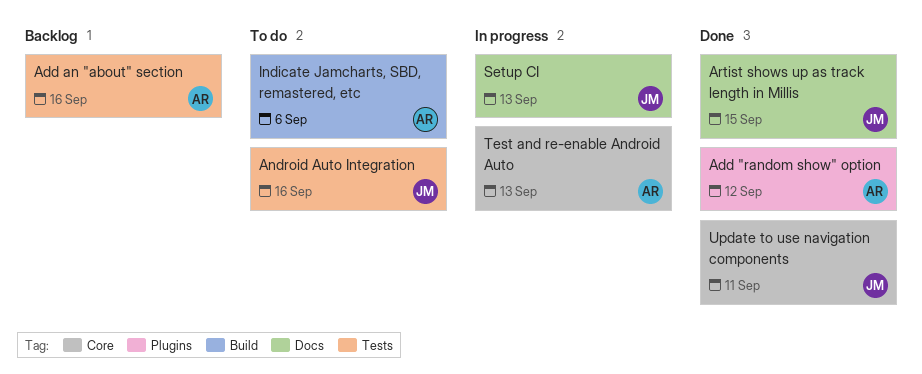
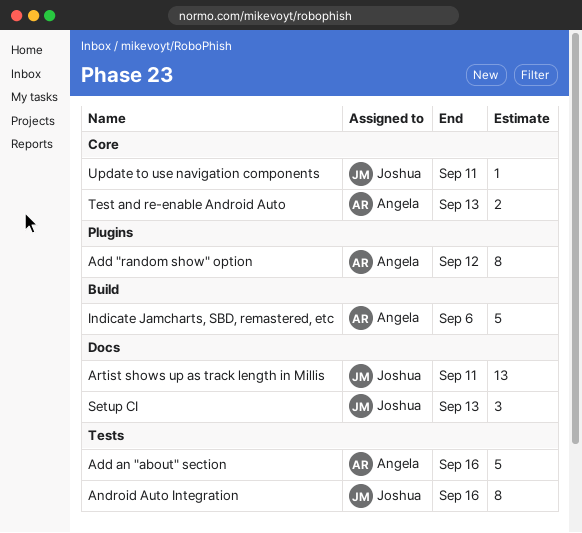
Artist shows up as track length in Millis, due: Sep 15 -> Sep 11

